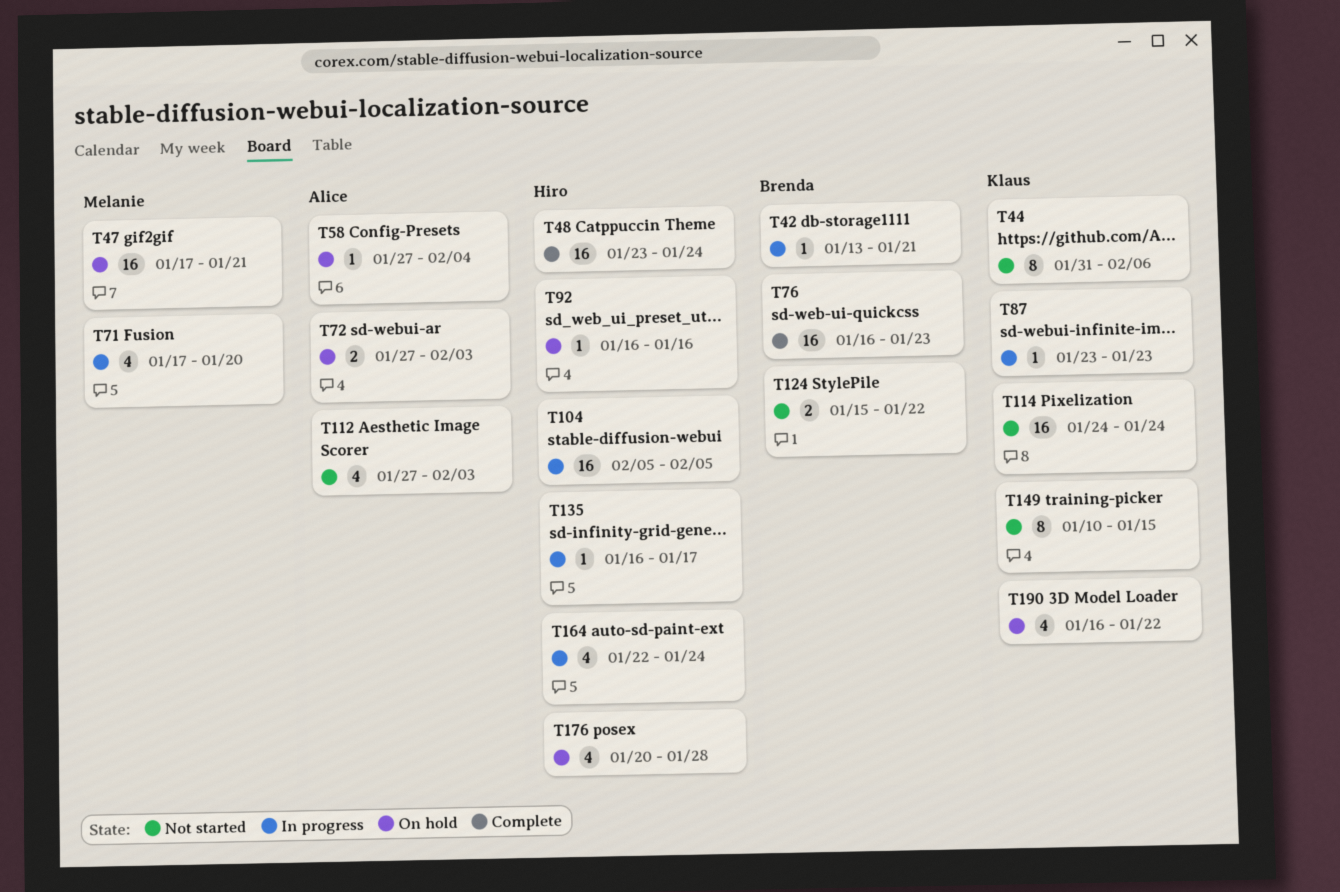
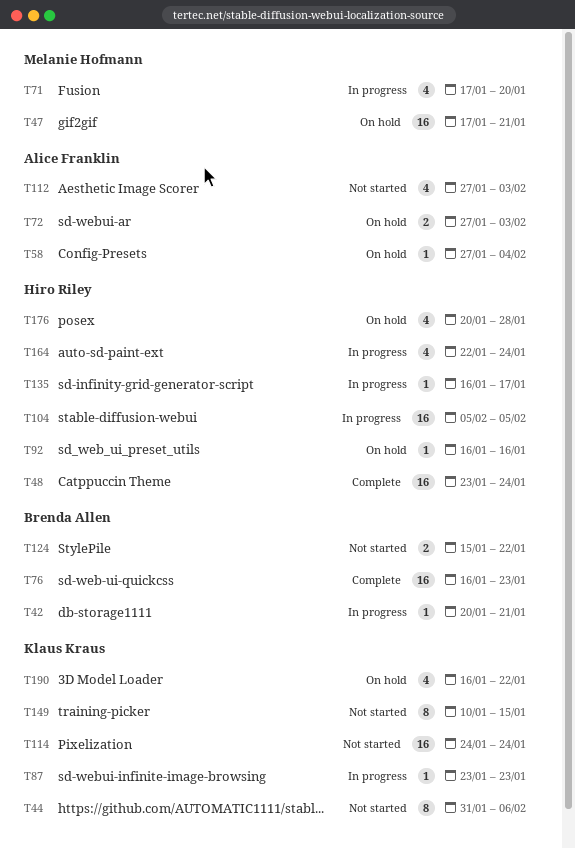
T42, start: Jan 13 -> Jan 20

